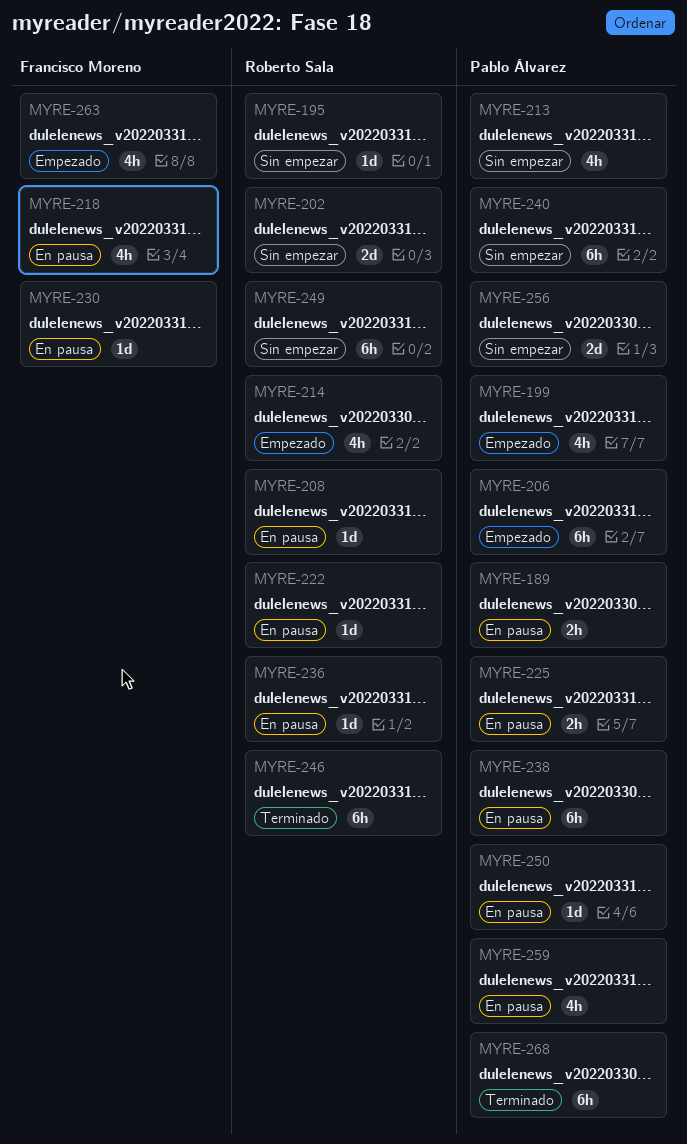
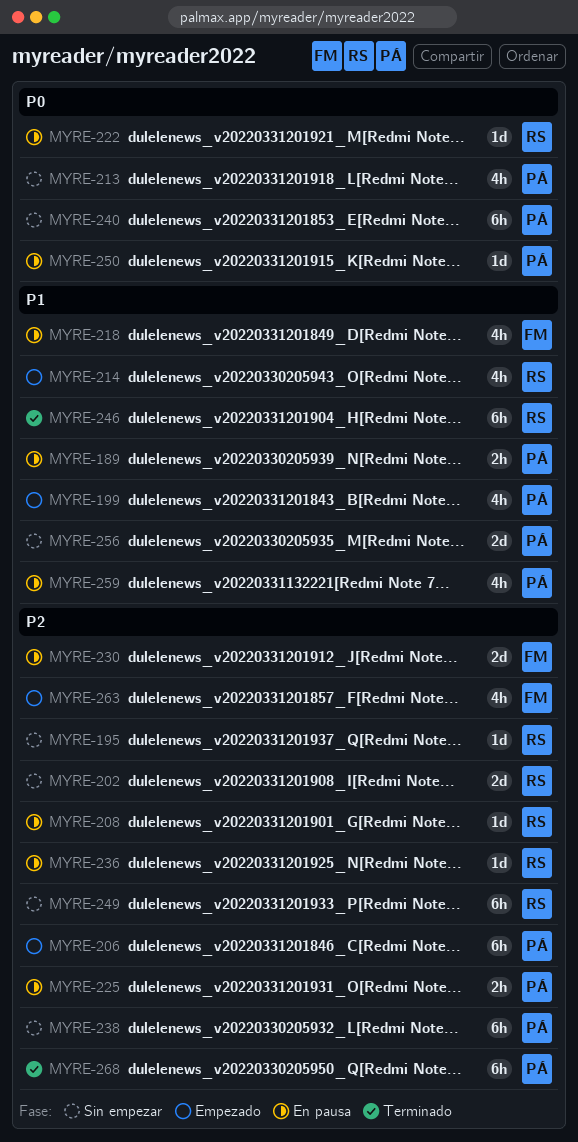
MYRE-230, estimate: 1d -> 2d
MYRE-238, status: En pausa -> Sin empezar

